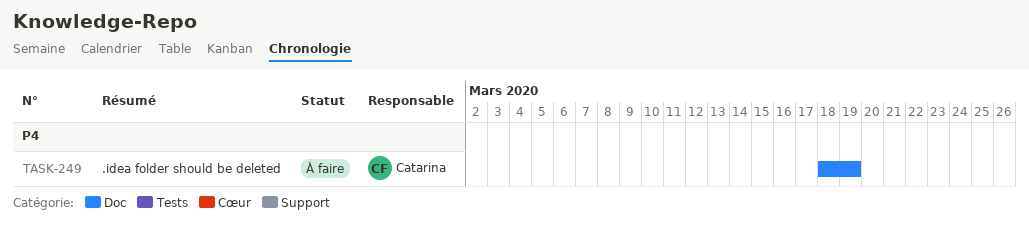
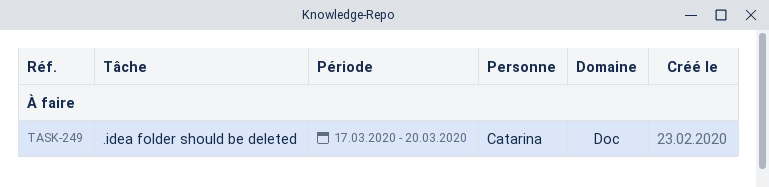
TASK-249, start: Mar 18 -> Mar 17
TASK-249, due: Mar 19 -> Mar 20

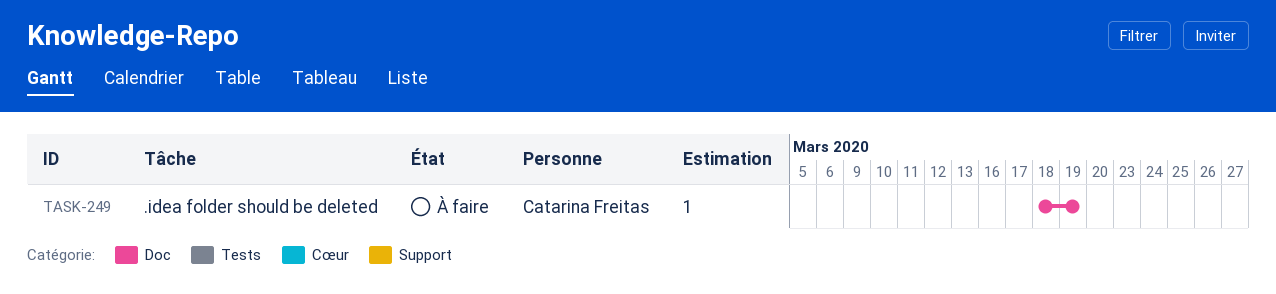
TASK-249, start: Mar 17 -> Mar 18
TASK-249, due: Mar 20 -> Mar 19

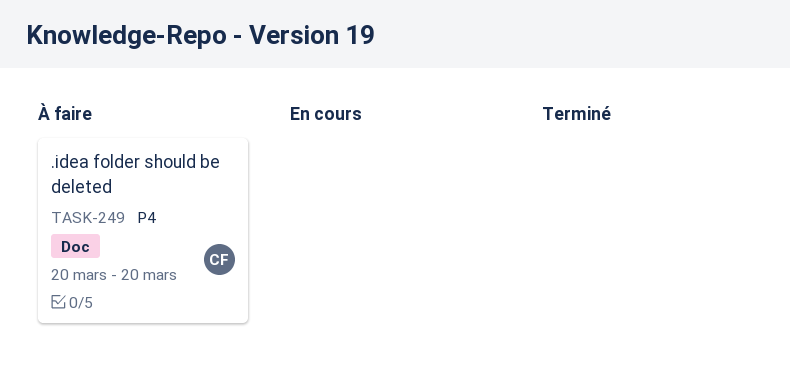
TASK-249, start: Mar 18 -> Mar 20
TASK-249, due: Mar 19 -> Mar 20

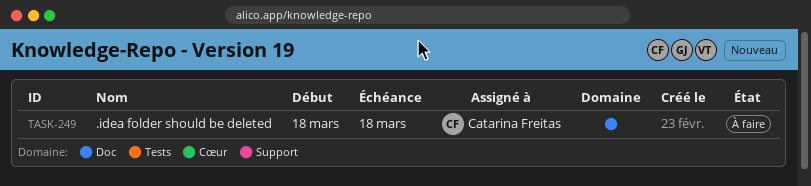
TASK-249, start: Mar 20 -> Mar 18
TASK-249, due: Mar 20 -> Mar 18

